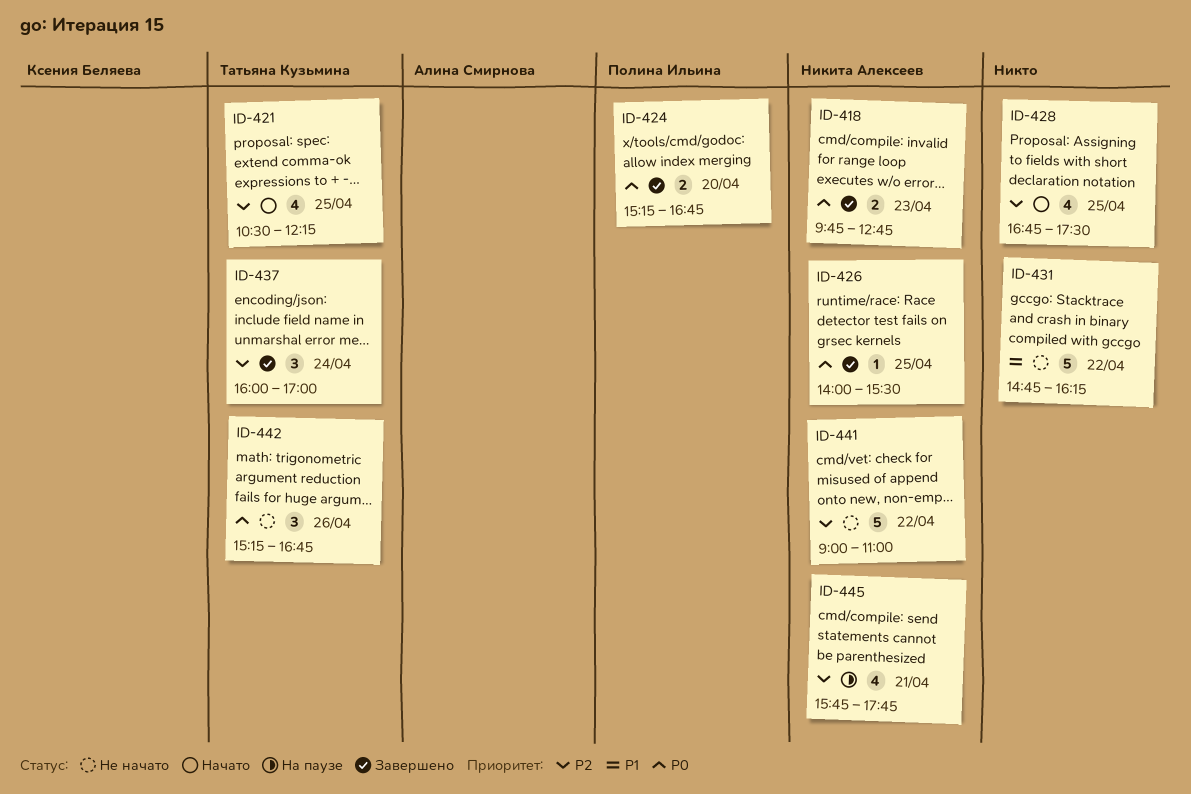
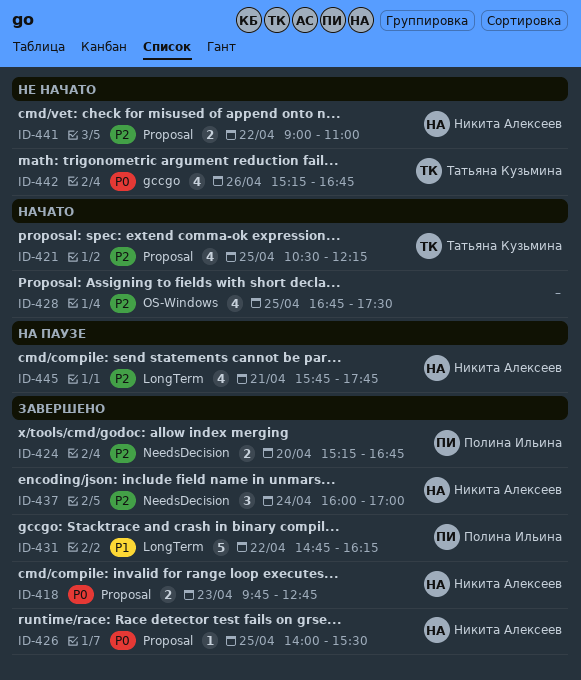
ID-424, priority: P0 -> P2
ID-431, status: Не начато -> Завершено
ID-431, owner: none -> Полина Ильина
ID-437, owner: Татьяна Кузьмина -> Никита Алексеев
ID-441, estimate: 5 -> 2
ID-442, estimate: 3 -> 4

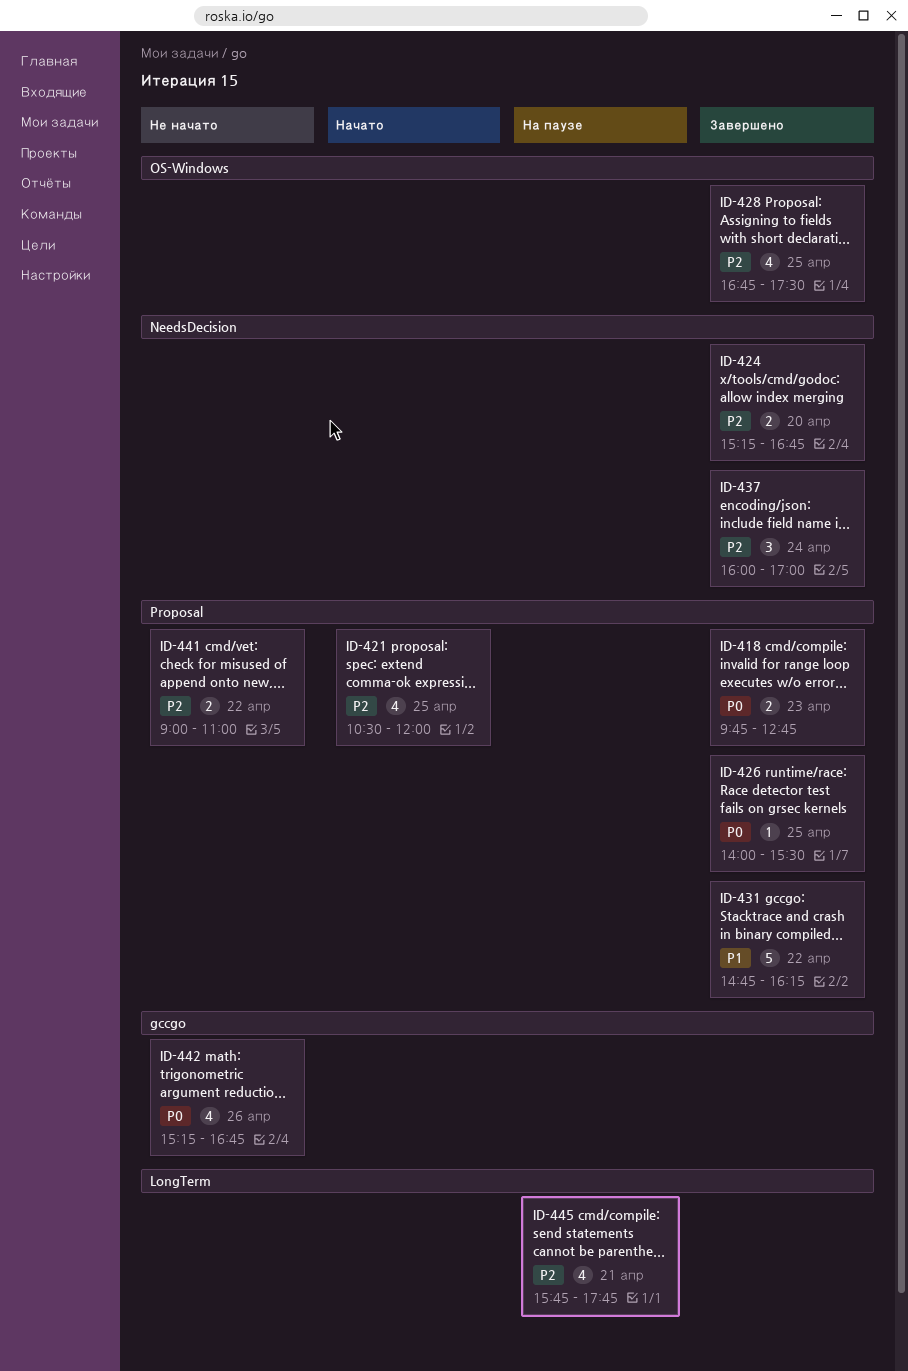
ID-421, ends: 12:15 -> 12:00
ID-428, status: Начато -> Завершено
ID-431, label: LongTerm -> Proposal

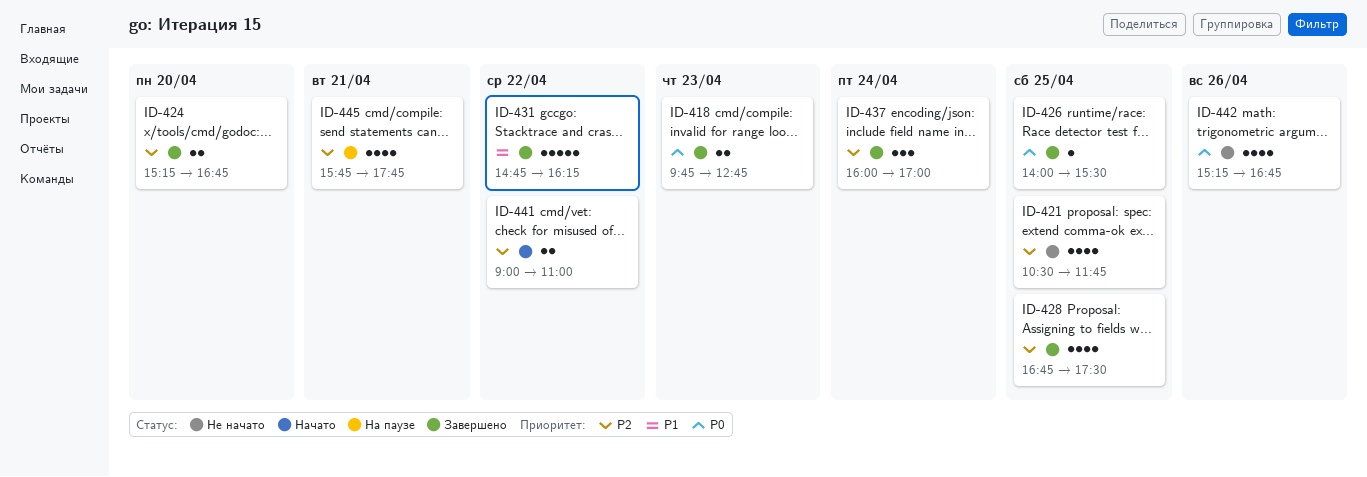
ID-421, status: Начато -> Не начато
ID-421, ends: 12:00 -> 11:45
ID-441, status: Не начато -> Начато

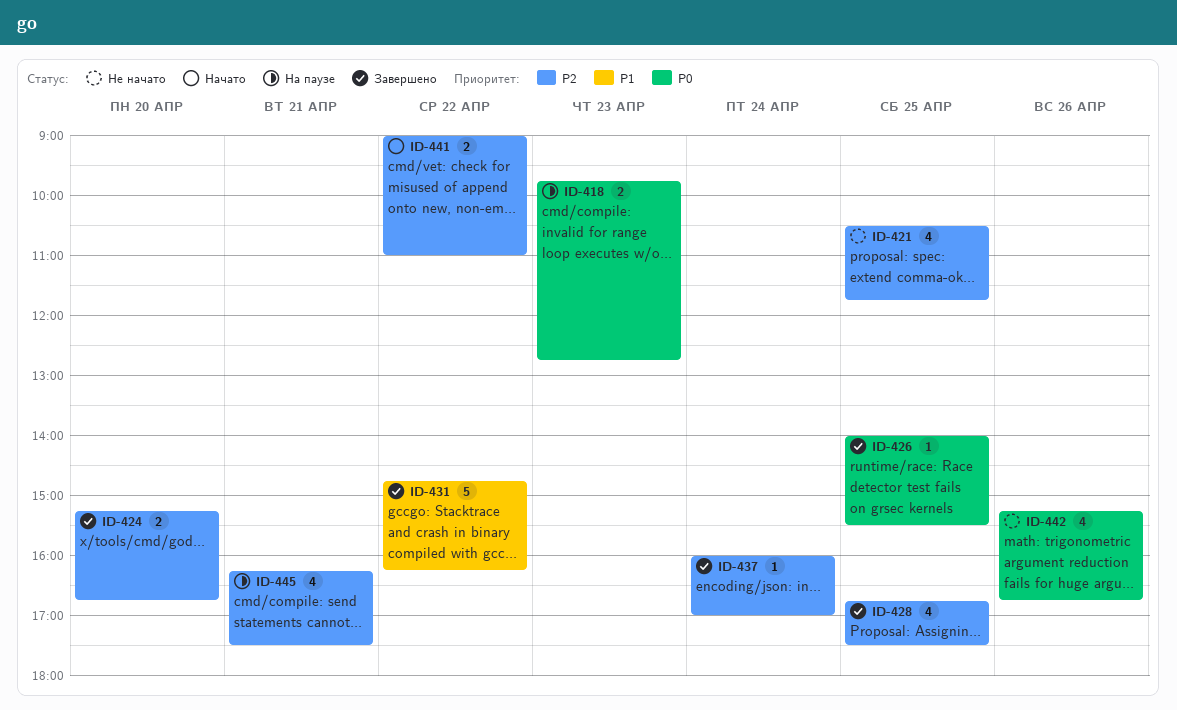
ID-418, status: Завершено -> На паузе
ID-437, estimate: 3 -> 1
ID-445, begins: 15:45 -> 16:15
ID-445, ends: 17:45 -> 17:30

